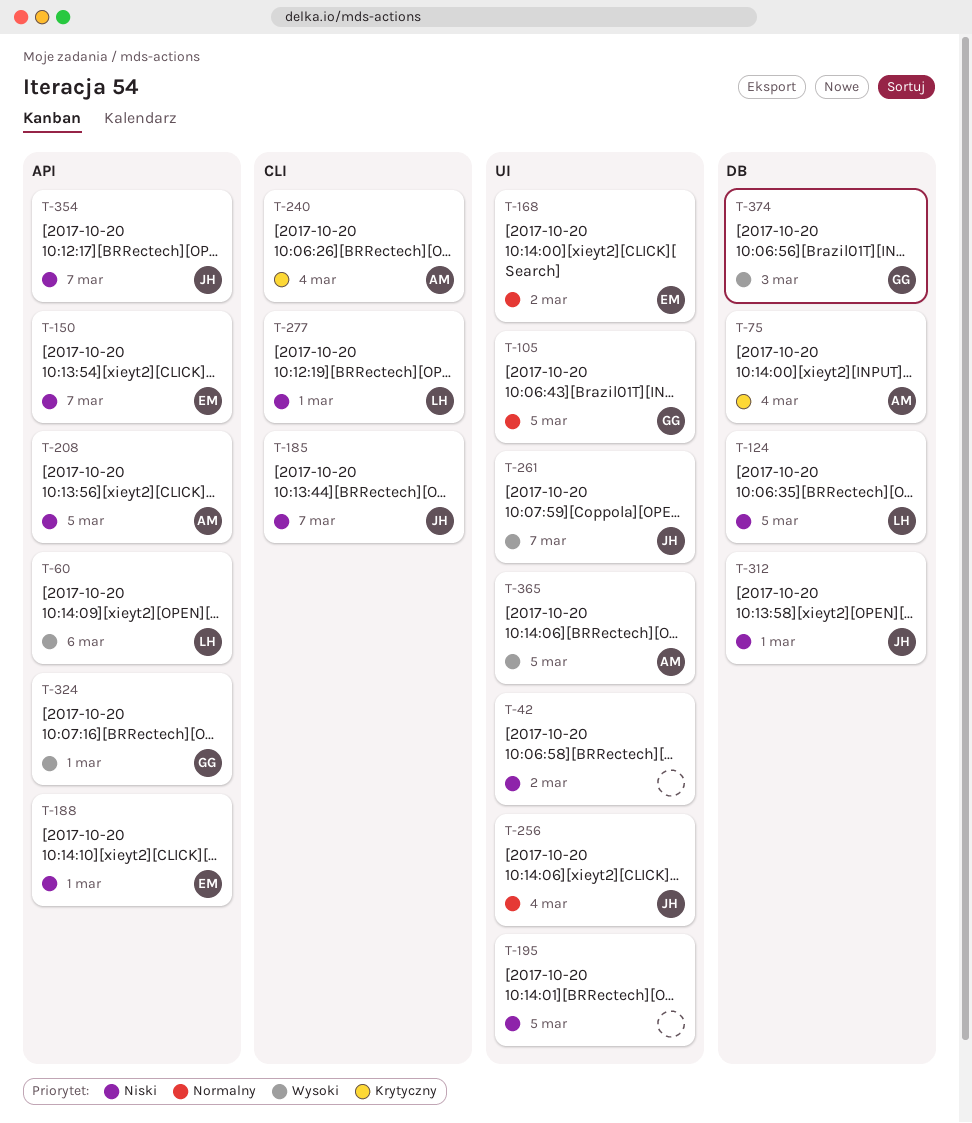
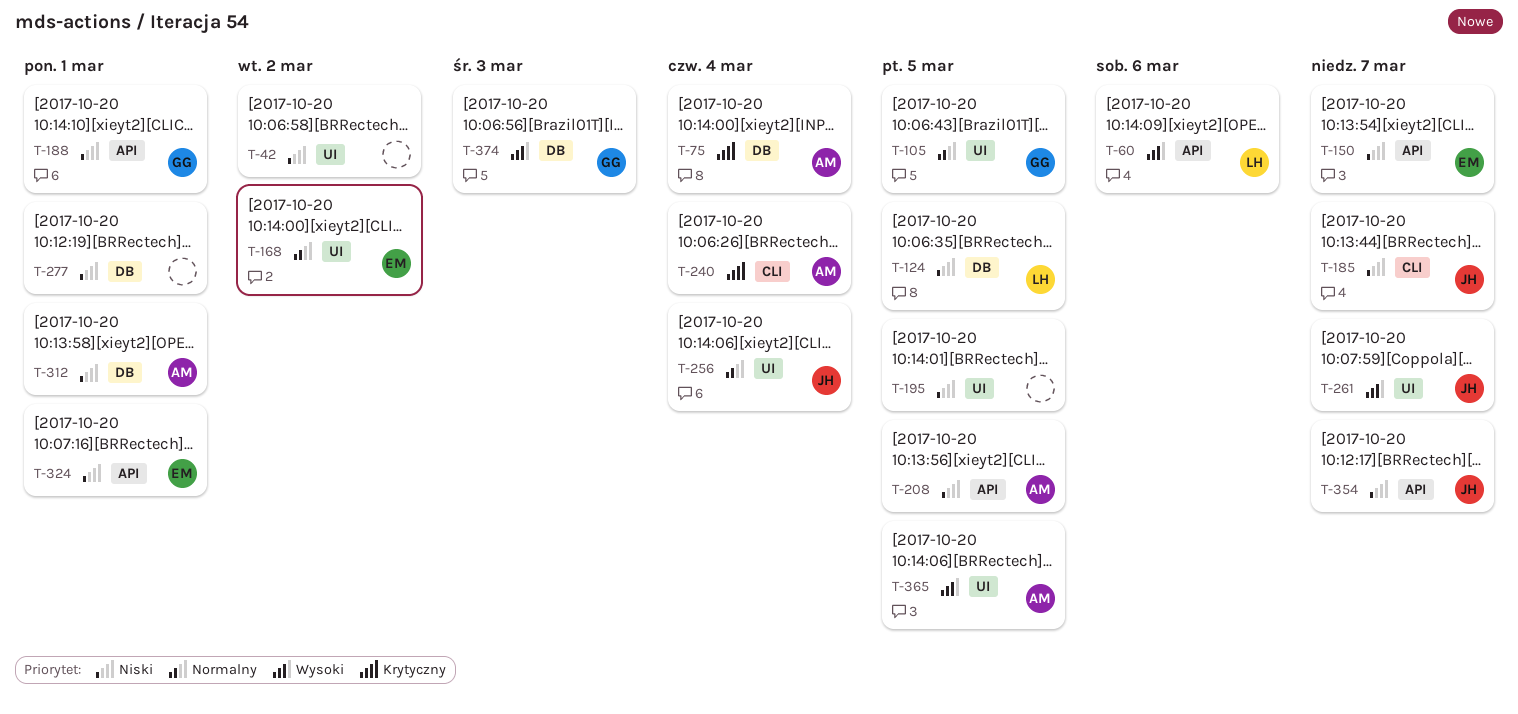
T-188, owner: EM -> GG
T-277, owner: LH -> none
T-277, label: CLI -> DB
T-312, owner: JH -> AM
T-324, owner: GG -> EM
T-324, priority: Wysoki -> Niski

